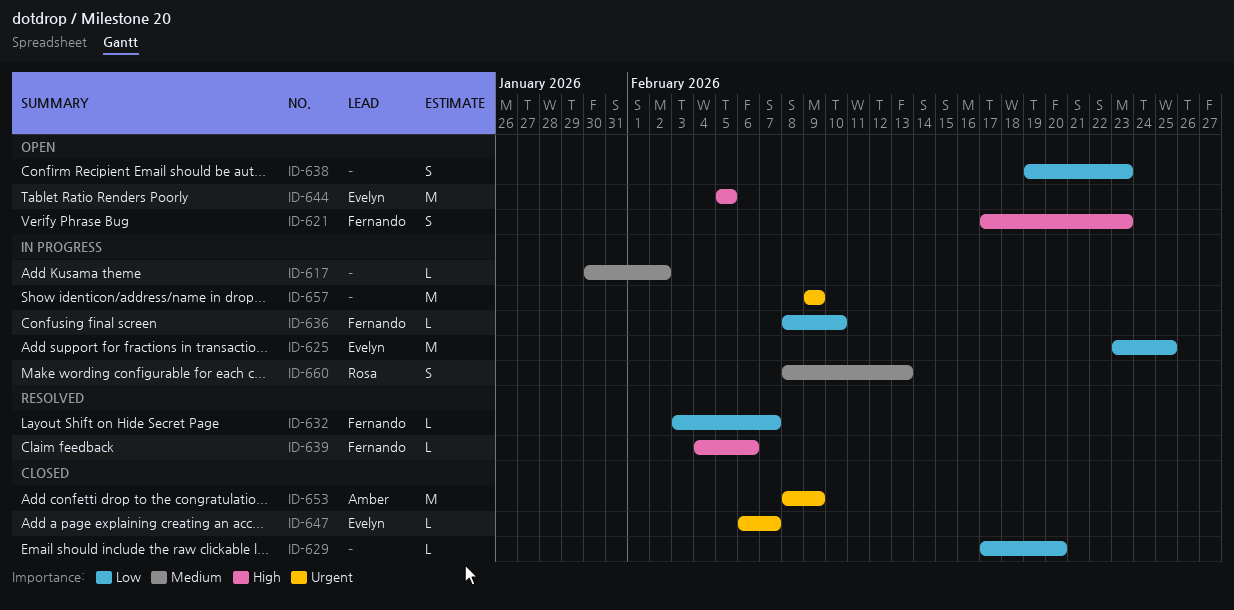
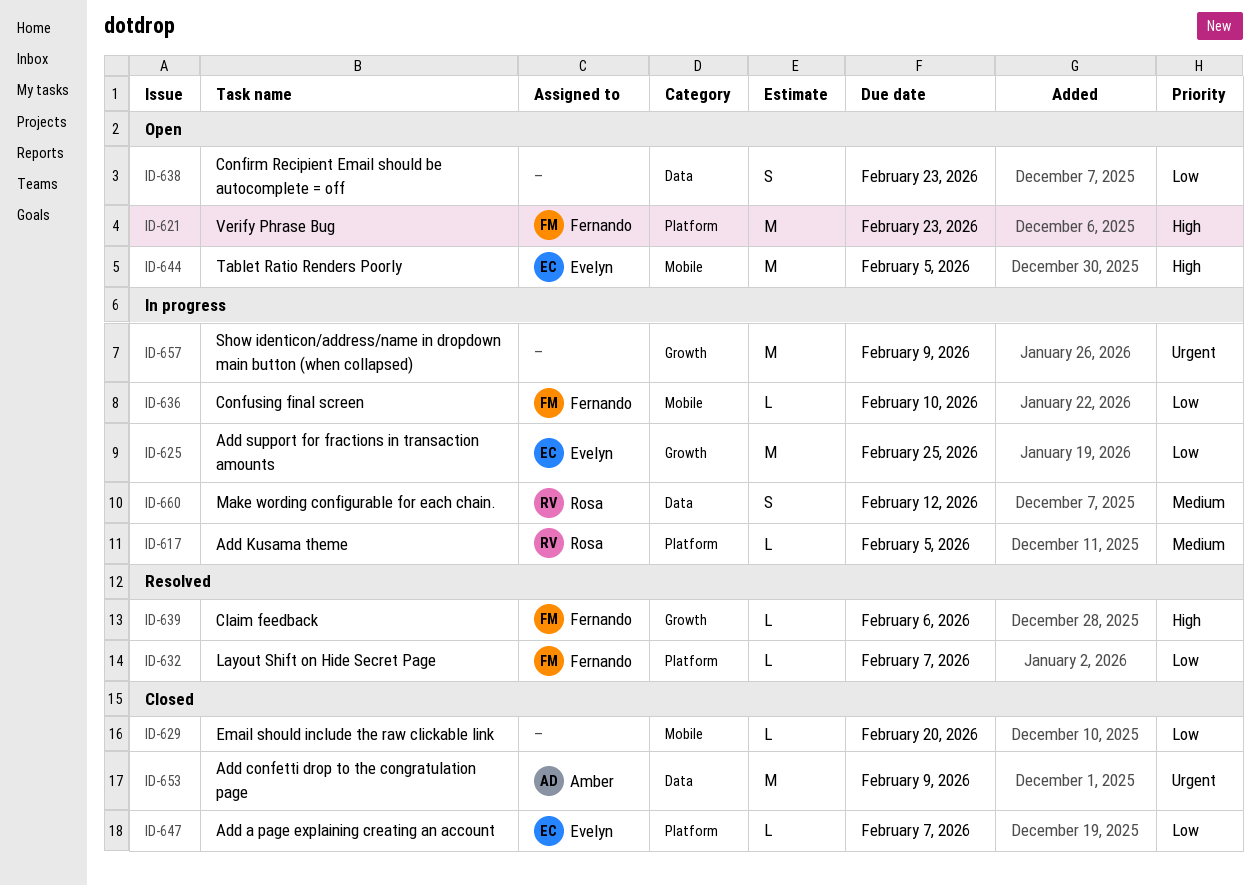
ID-617, owner: none -> Rosa
ID-617, due: Feb 2 -> Feb 5
ID-621, estimate: S -> M
ID-647, priority: Urgent -> Low
ID-660, due: Feb 13 -> Feb 12

